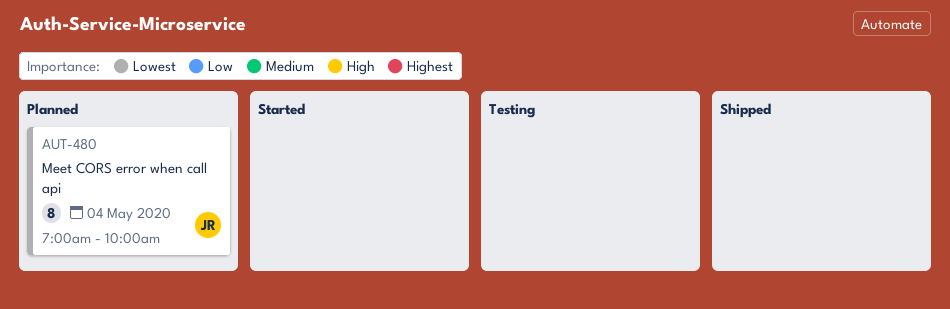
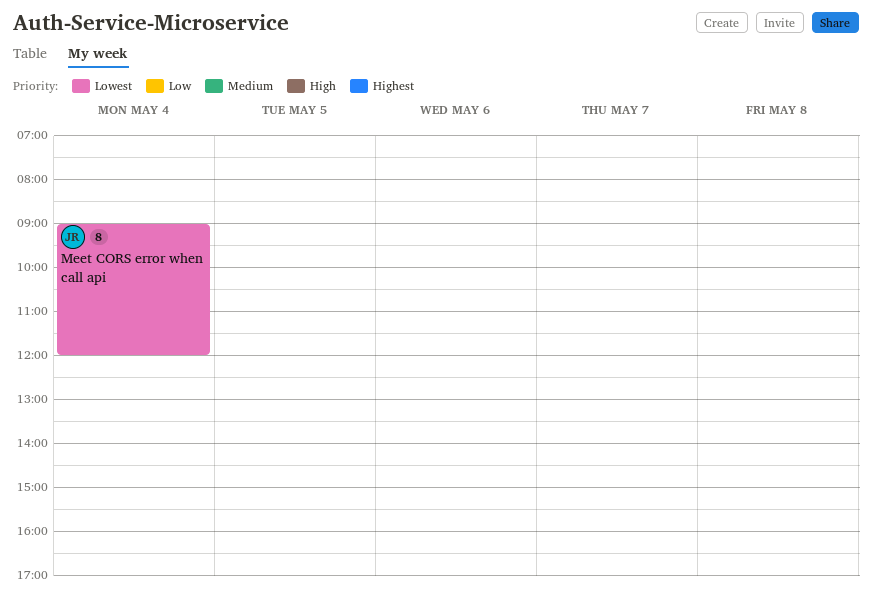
Meet CORS error when call api, begins: 07:00 -> 09:00
Meet CORS error when call api, ends: 10:00 -> 12:00

